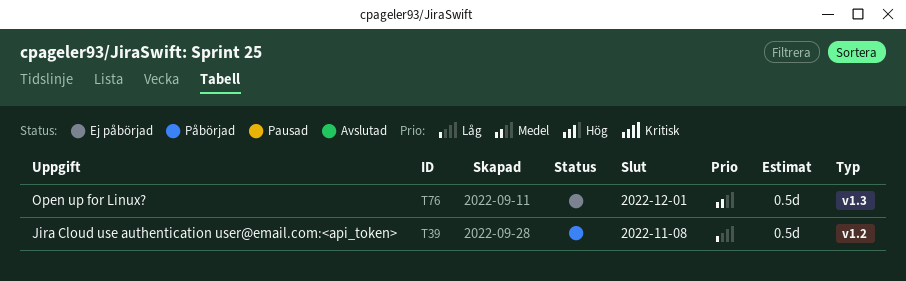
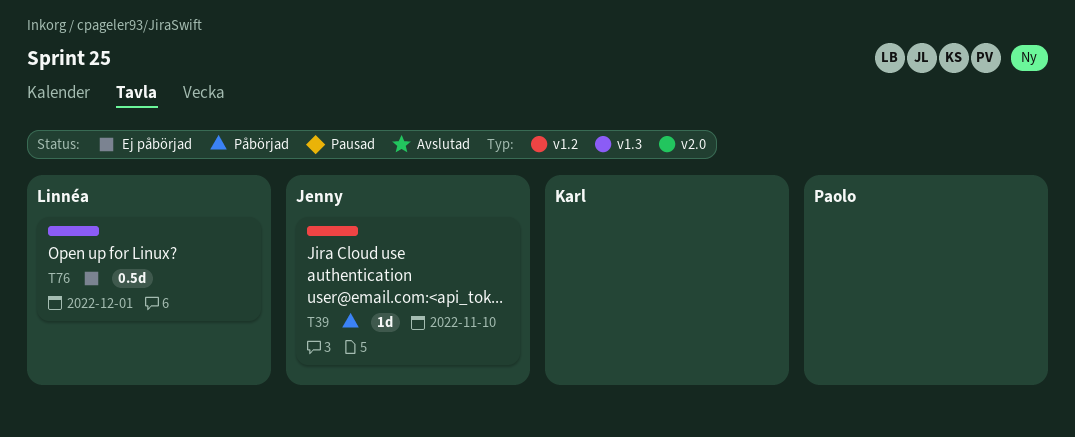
T39, estimate: 0.5d -> 1d
T39, due: Nov 8 -> Nov 10

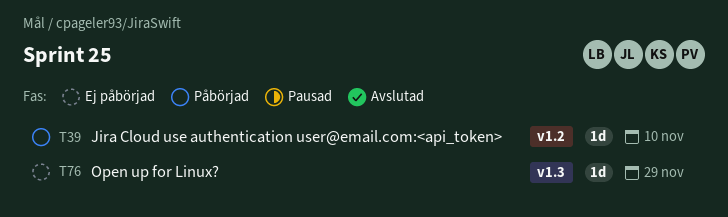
T76, estimate: 0.5d -> 1d
T76, due: Dec 1 -> Nov 29

